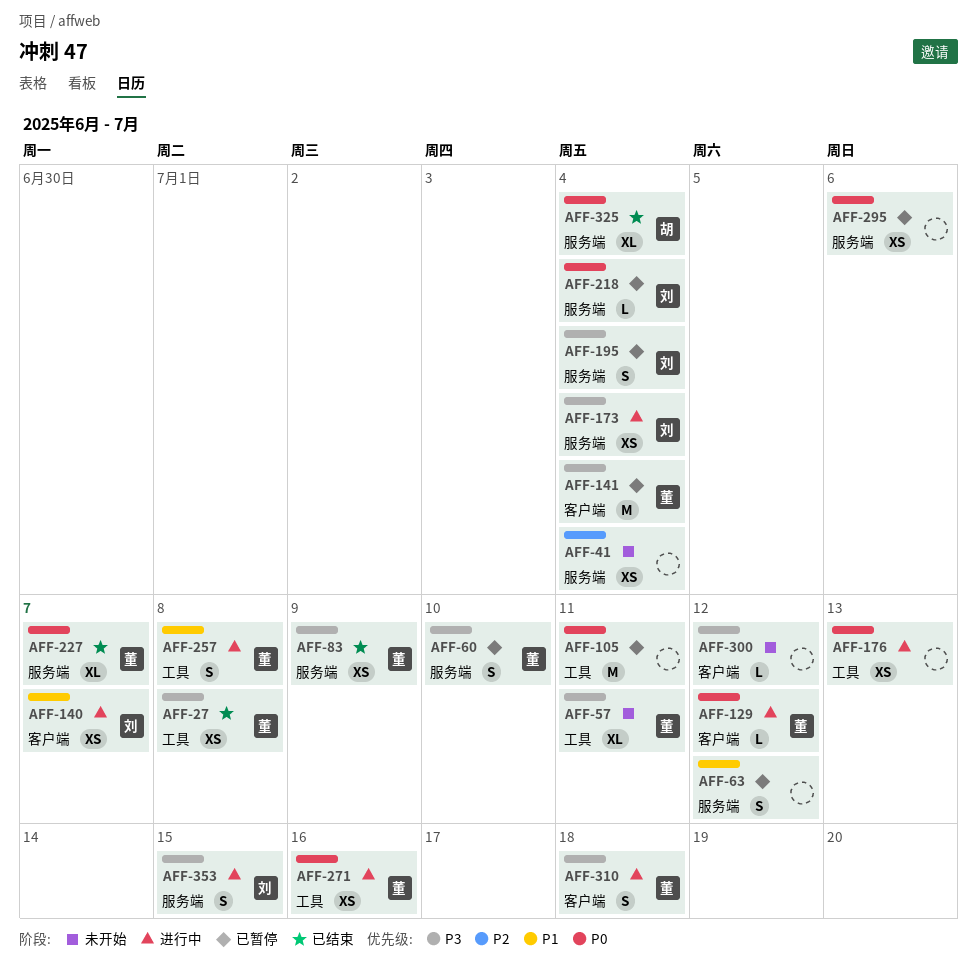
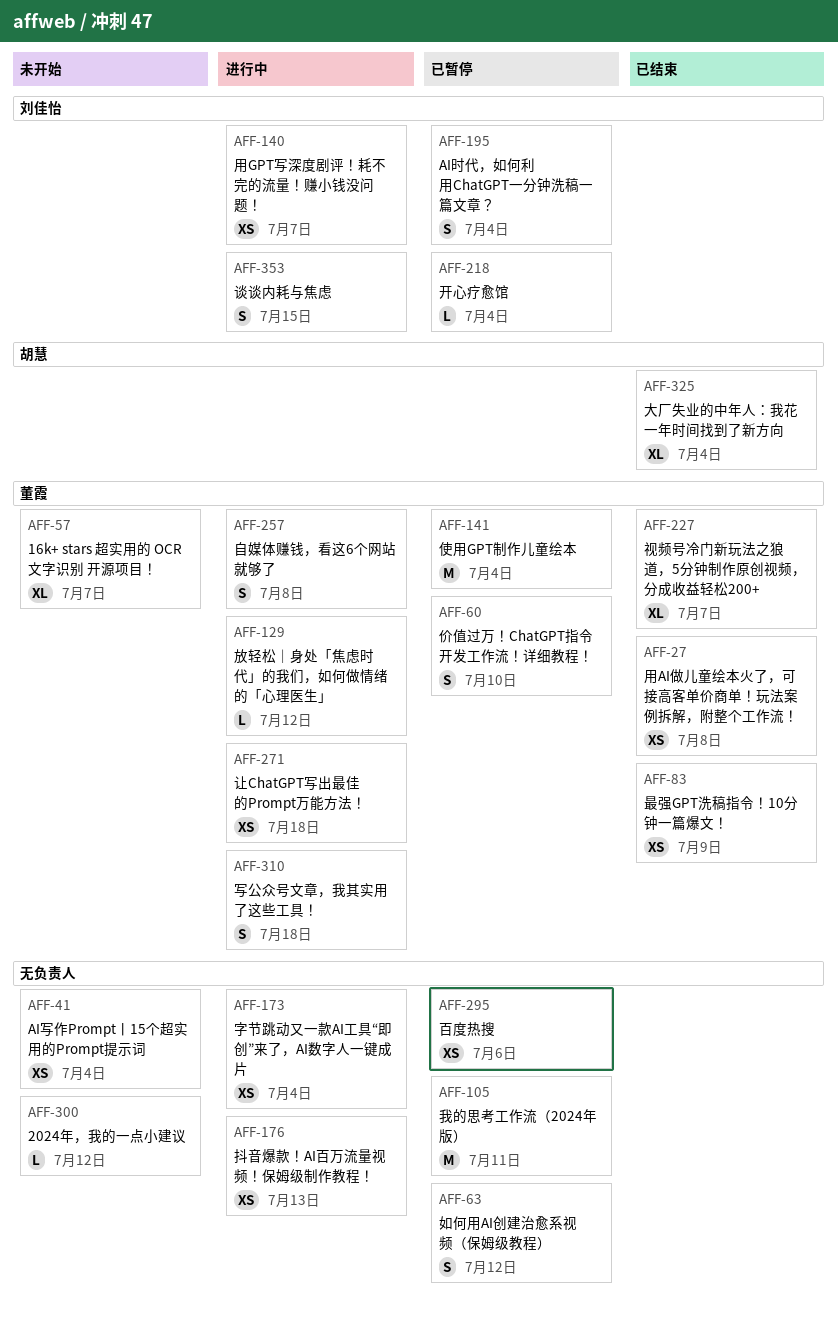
AFF-57, due: Jul 11 -> Jul 7
AFF-173, owner: 刘佳怡 -> none
AFF-271, due: Jul 16 -> Jul 18

